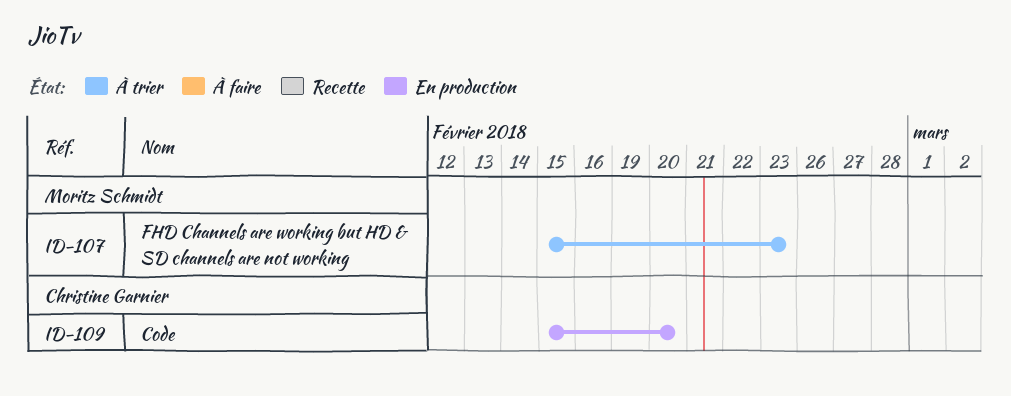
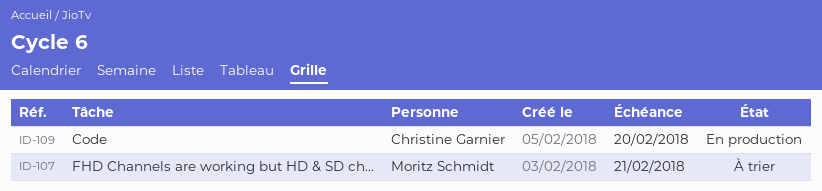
ID-107, due: Feb 23 -> Feb 21

